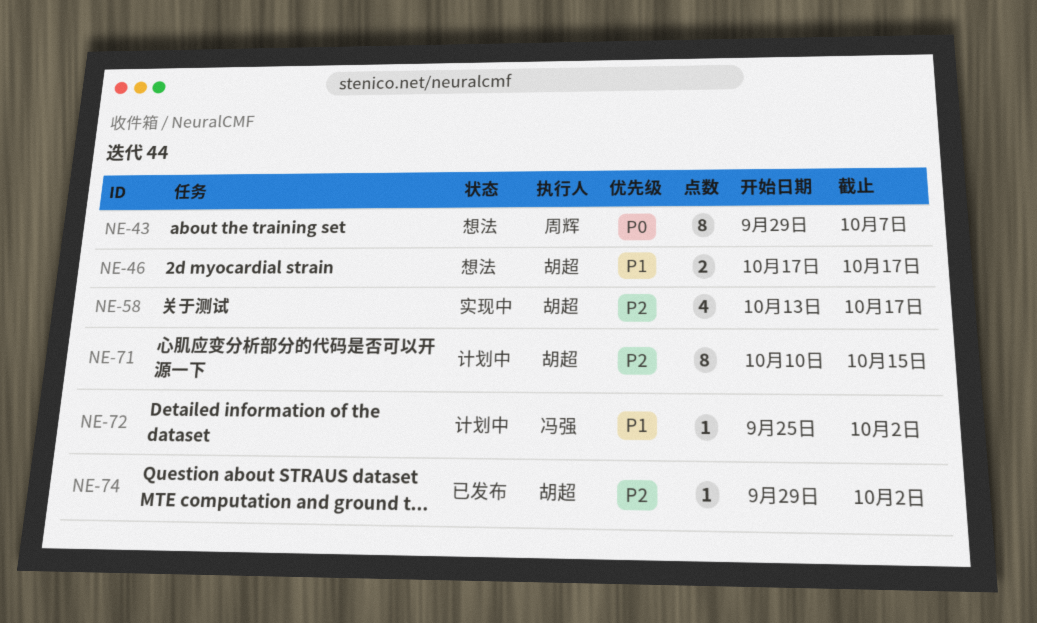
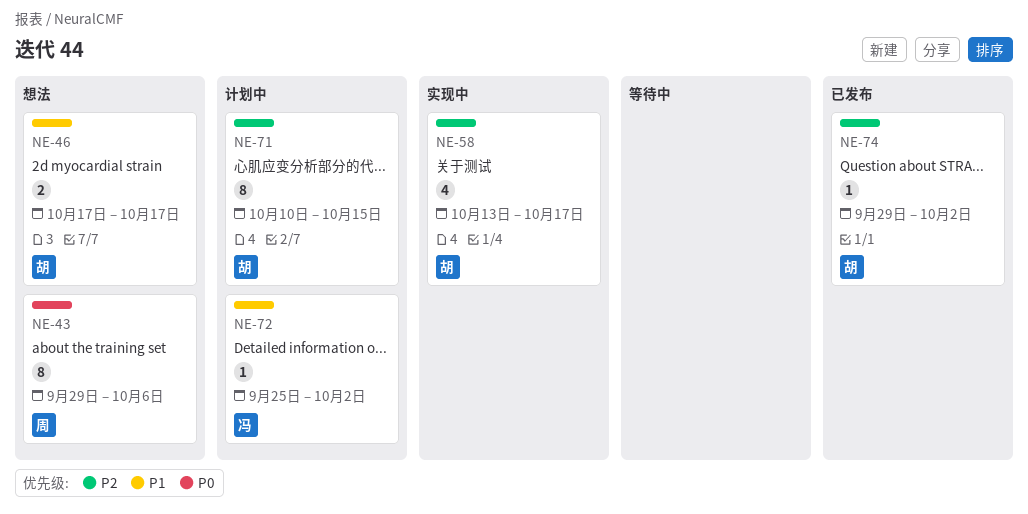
NE-43, due: Oct 7 -> Oct 6

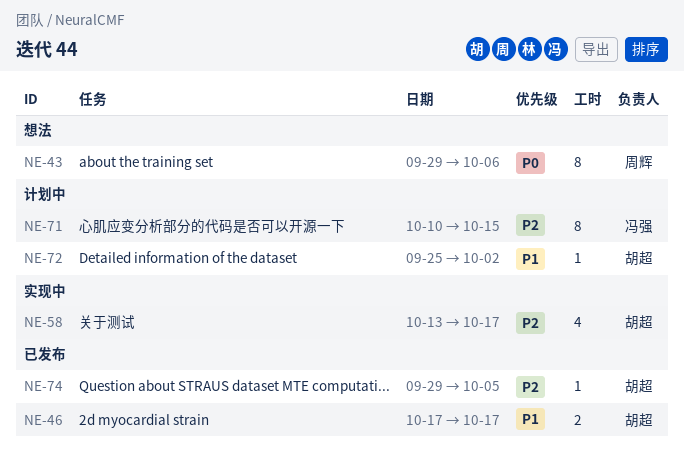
NE-46, status: 想法 -> 已发布
NE-71, owner: 胡超 -> 冯强
NE-72, owner: 冯强 -> 胡超
NE-74, due: Oct 2 -> Oct 5

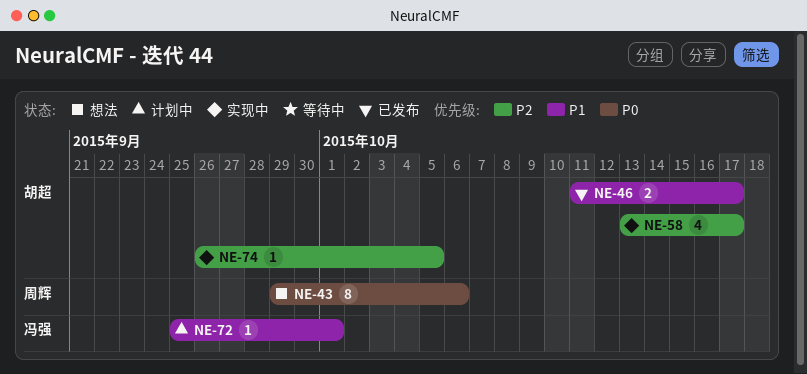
NE-46, start: Oct 17 -> Oct 11
NE-71: present -> none
NE-72, owner: 胡超 -> 冯强
NE-72, due: Oct 2 -> Oct 1
NE-74, status: 已发布 -> 实现中
NE-74, start: Sep 29 -> Sep 26

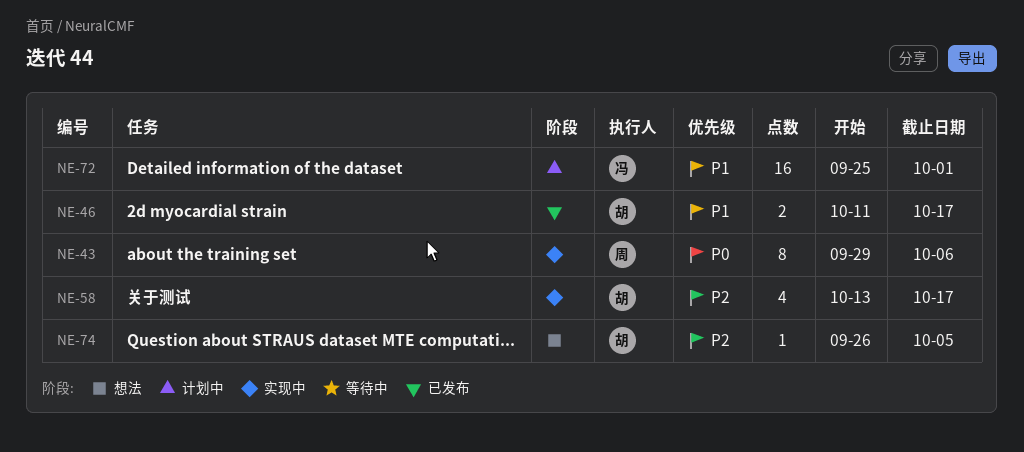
NE-43, status: 想法 -> 实现中
NE-72, estimate: 1 -> 16
NE-74, status: 实现中 -> 想法

